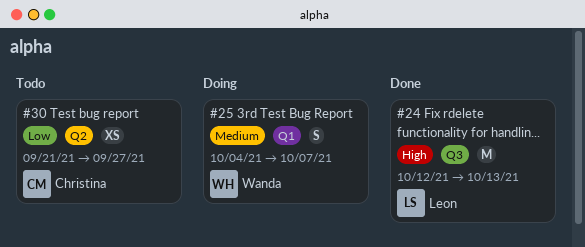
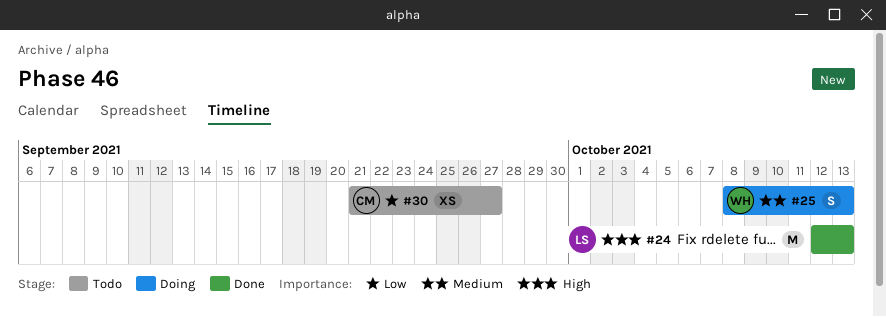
#25, start: Oct 4 -> Oct 8
#25, due: Oct 7 -> Oct 13

